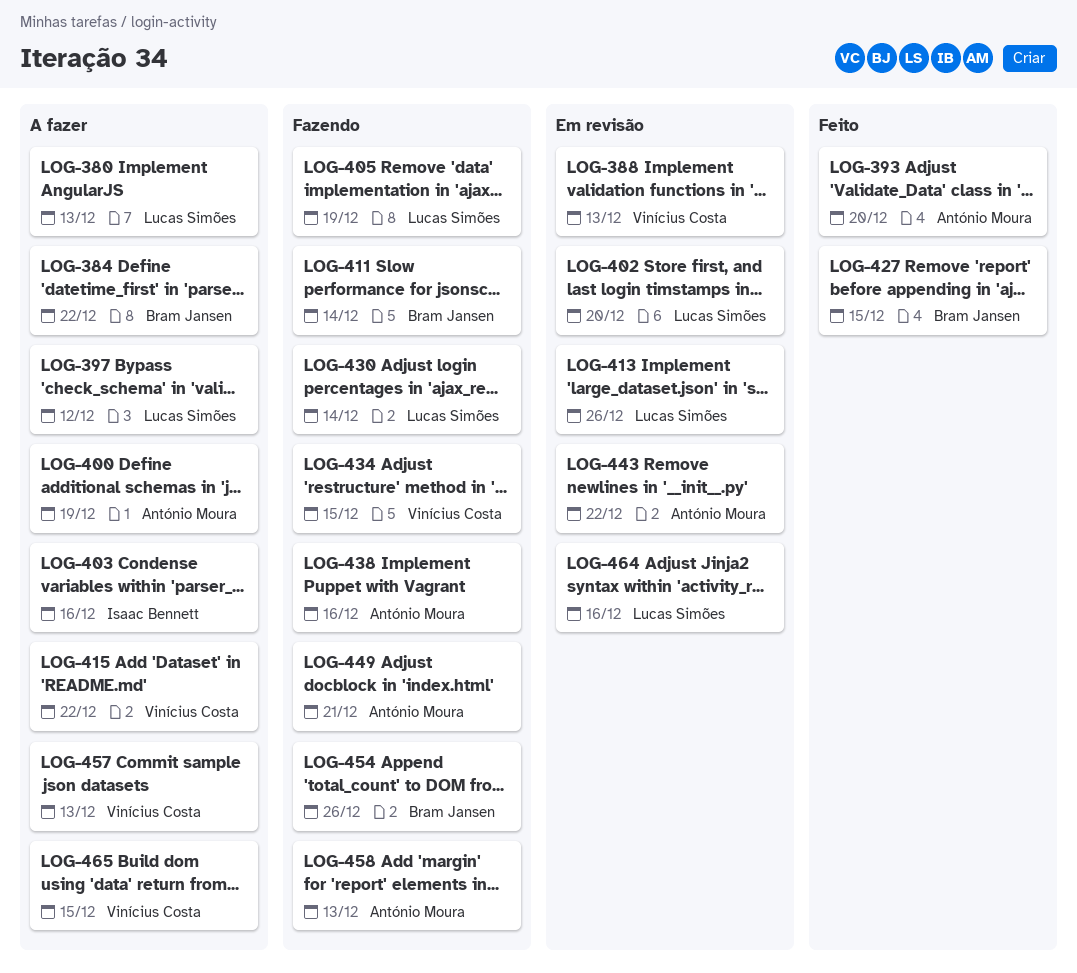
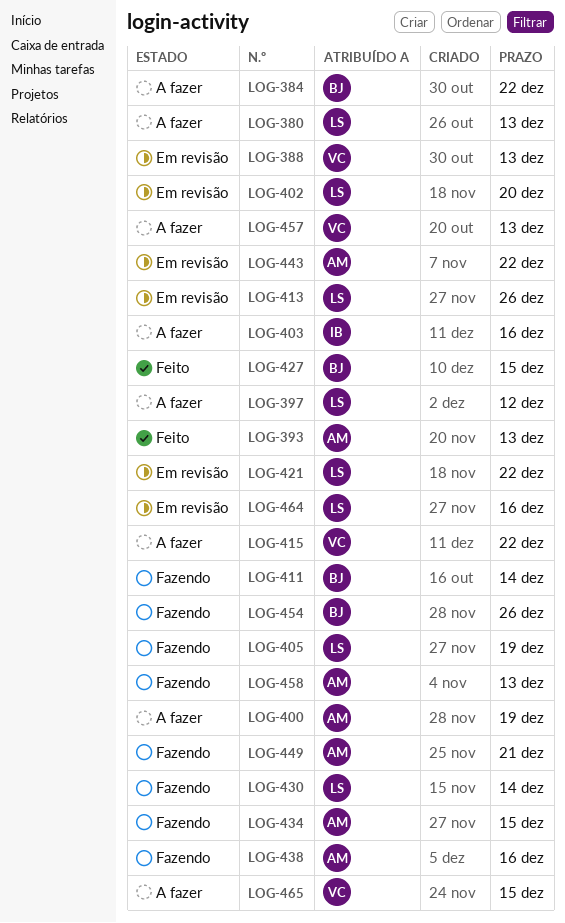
LOG-393, due: Dec 20 -> Dec 13
LOG-421: none -> present
LOG-434, owner: Vinícius Costa -> António Moura

